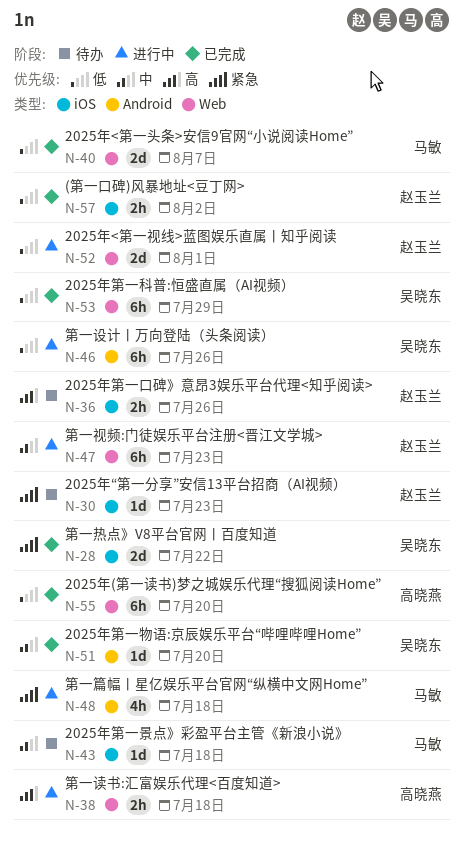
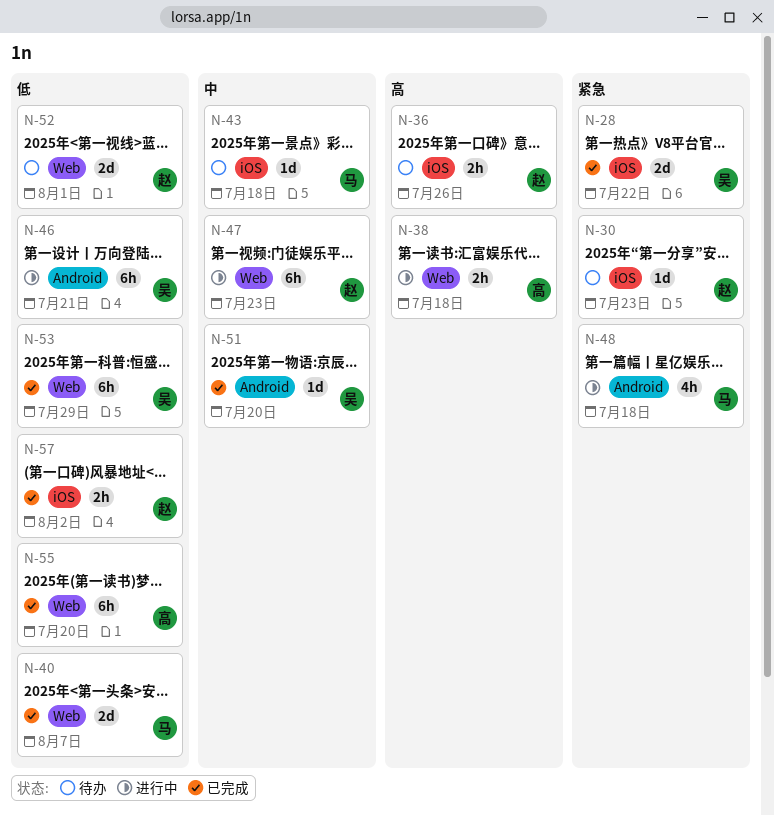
N-46, due: Jul 26 -> Jul 21
N-52, status: 进行中 -> 待办

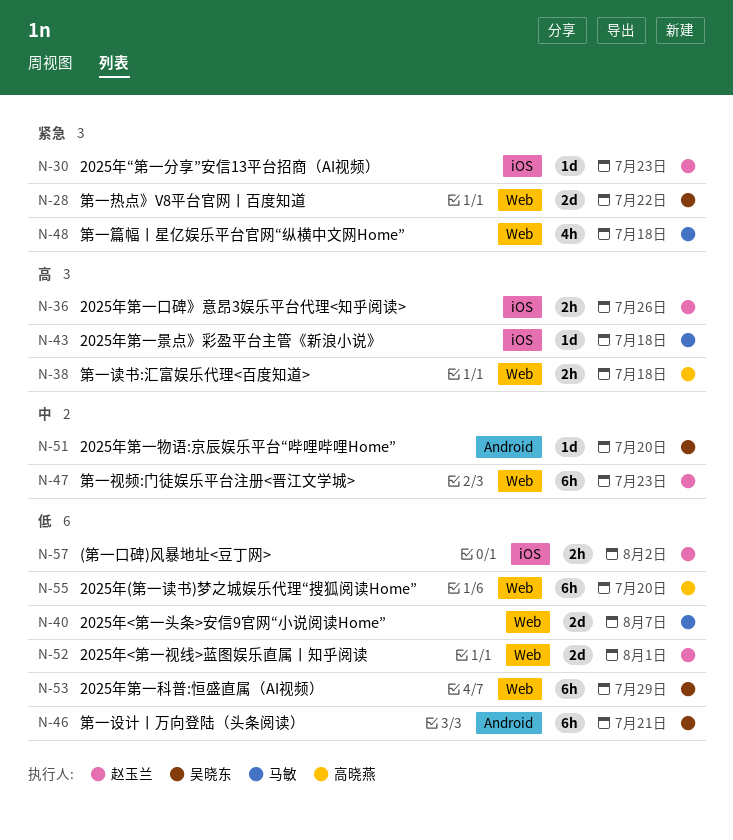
N-28, label: iOS -> Web
N-43, priority: 中 -> 高
N-48, label: Android -> Web

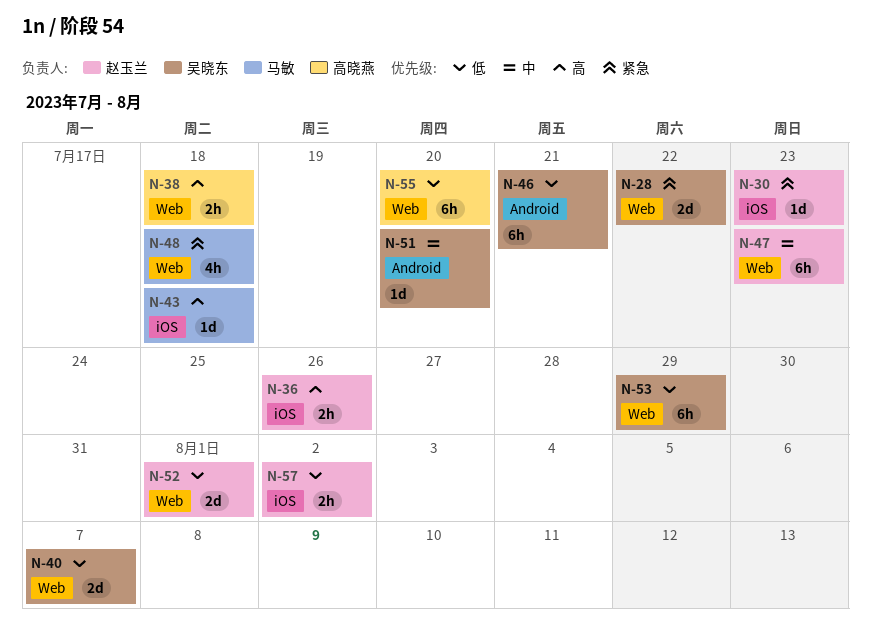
N-40, owner: 马敏 -> 吴晓东

